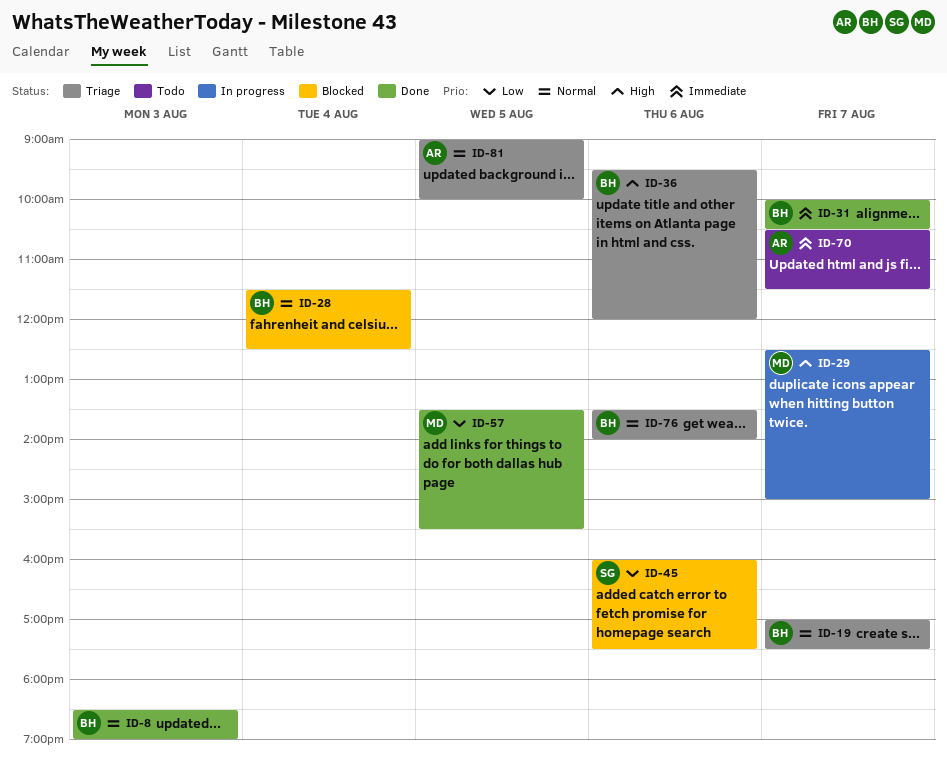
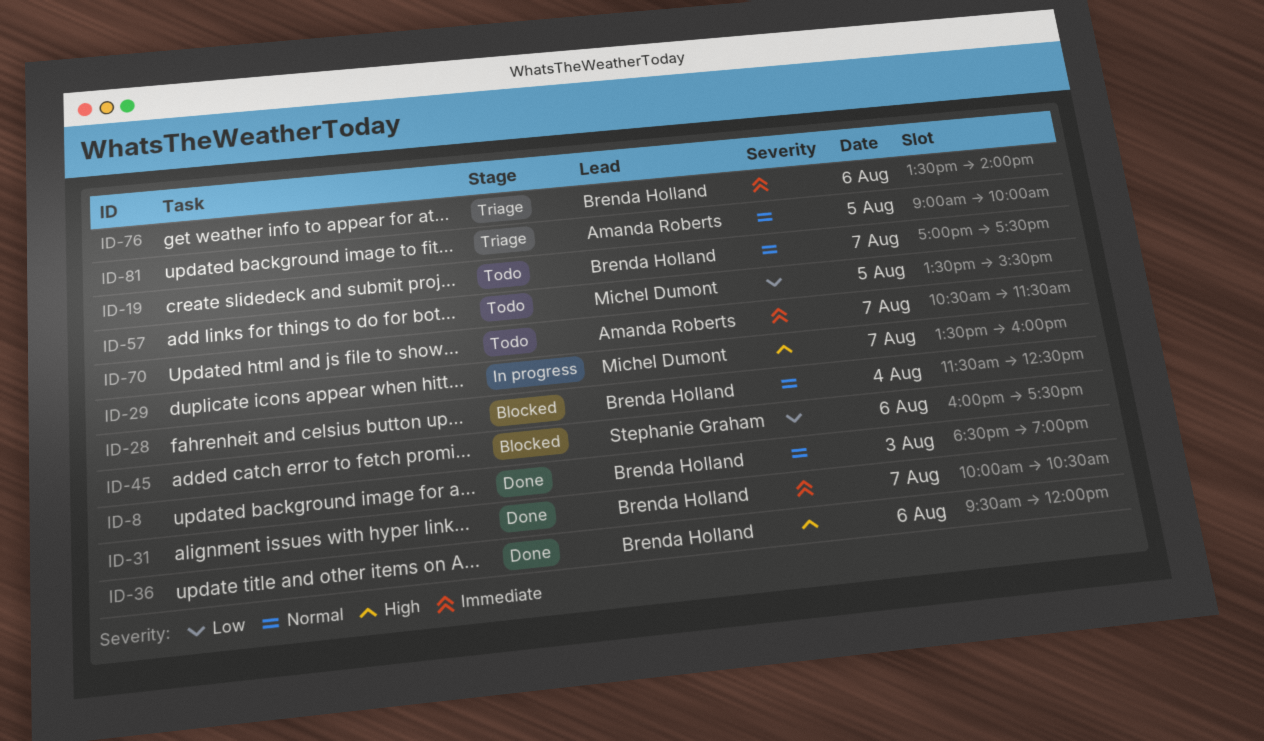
ID-19, status: Triage -> Todo
ID-29, begins: 12:30 -> 13:30
ID-29, ends: 15:00 -> 16:00
ID-36, status: Triage -> Done
ID-57, status: Done -> Todo
ID-76, priority: Normal -> Immediate

